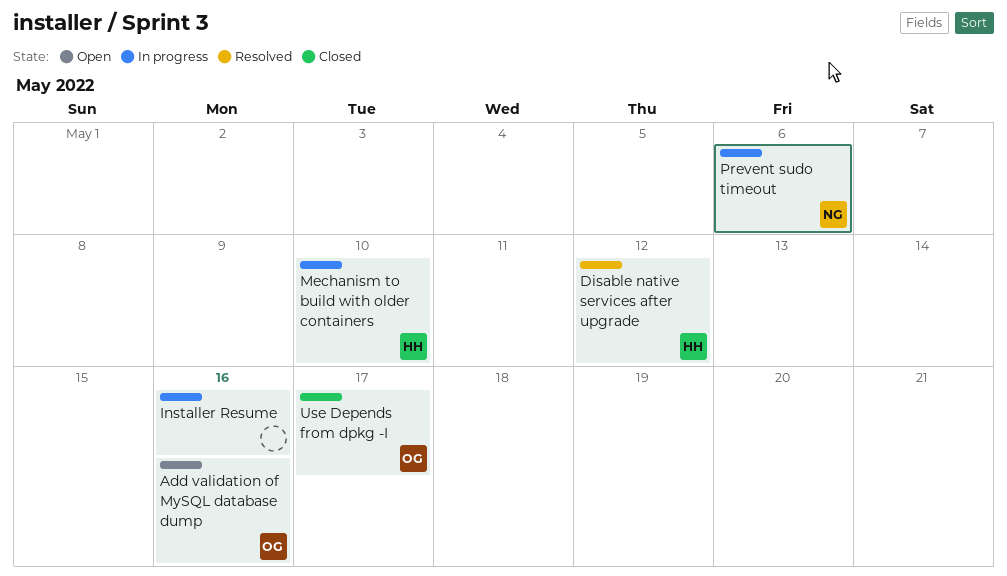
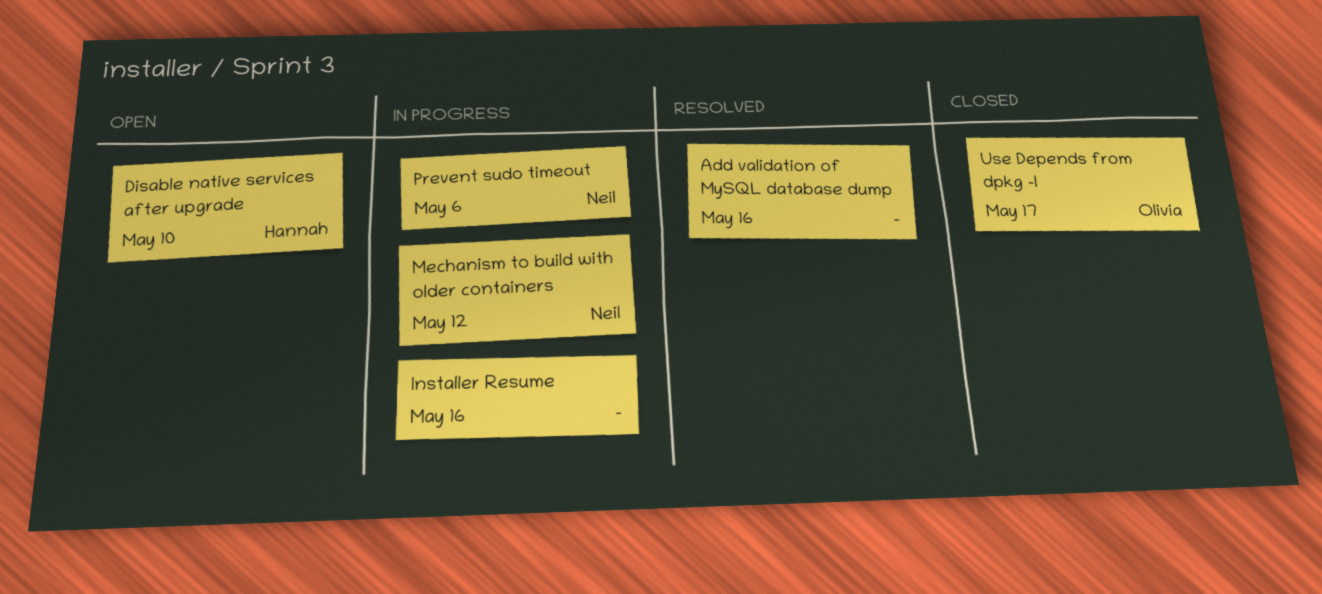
Add validation of MySQL database dump, status: Open -> Resolved
Add validation of MySQL database dump, owner: Olivia -> none
Disable native services after upgrade, status: Resolved -> Open
Disable native services after upgrade, due: May 12 -> May 10
Mechanism to build with older containers, owner: Hannah -> Neil
Mechanism to build with older containers, due: May 10 -> May 12

